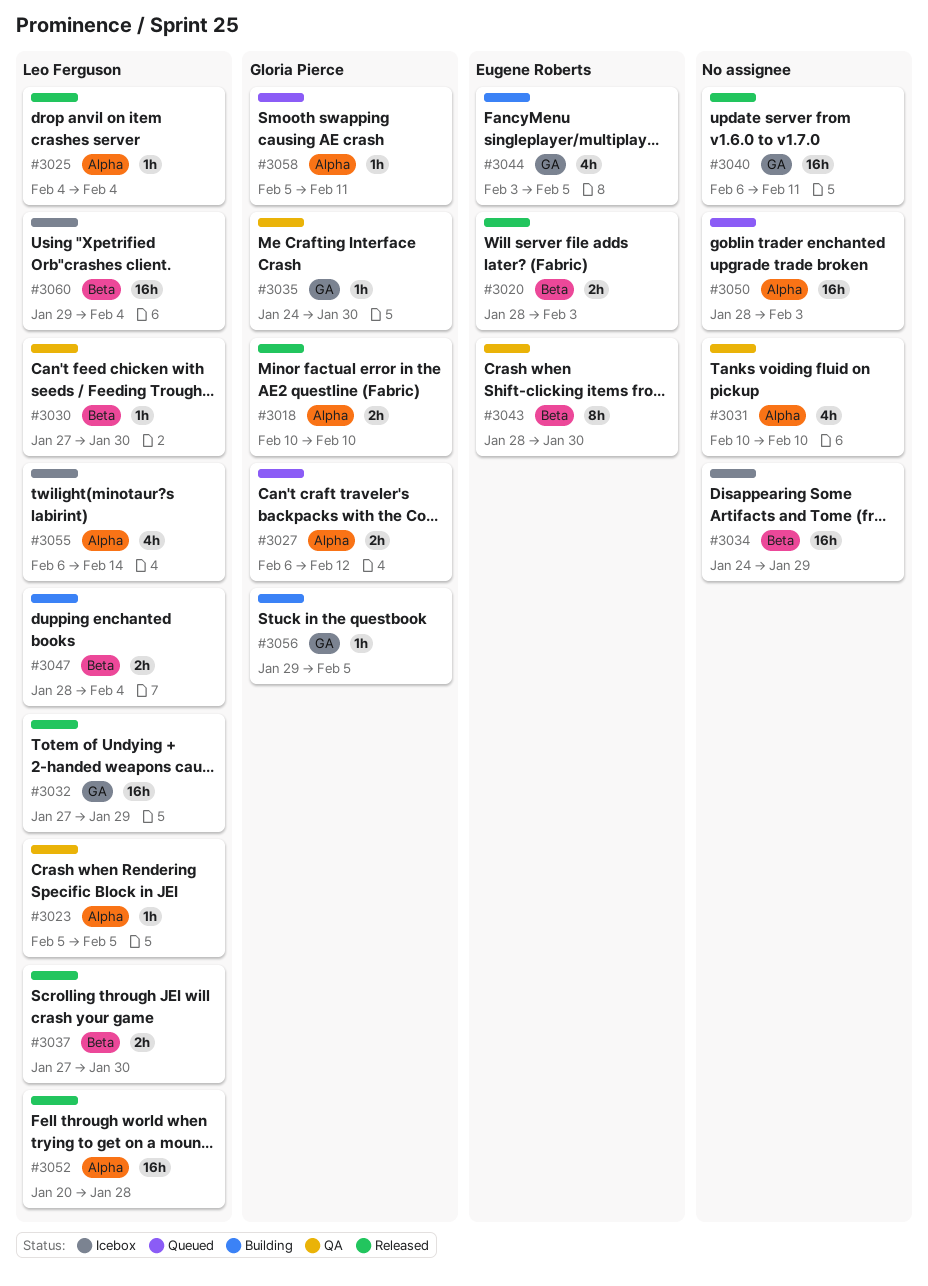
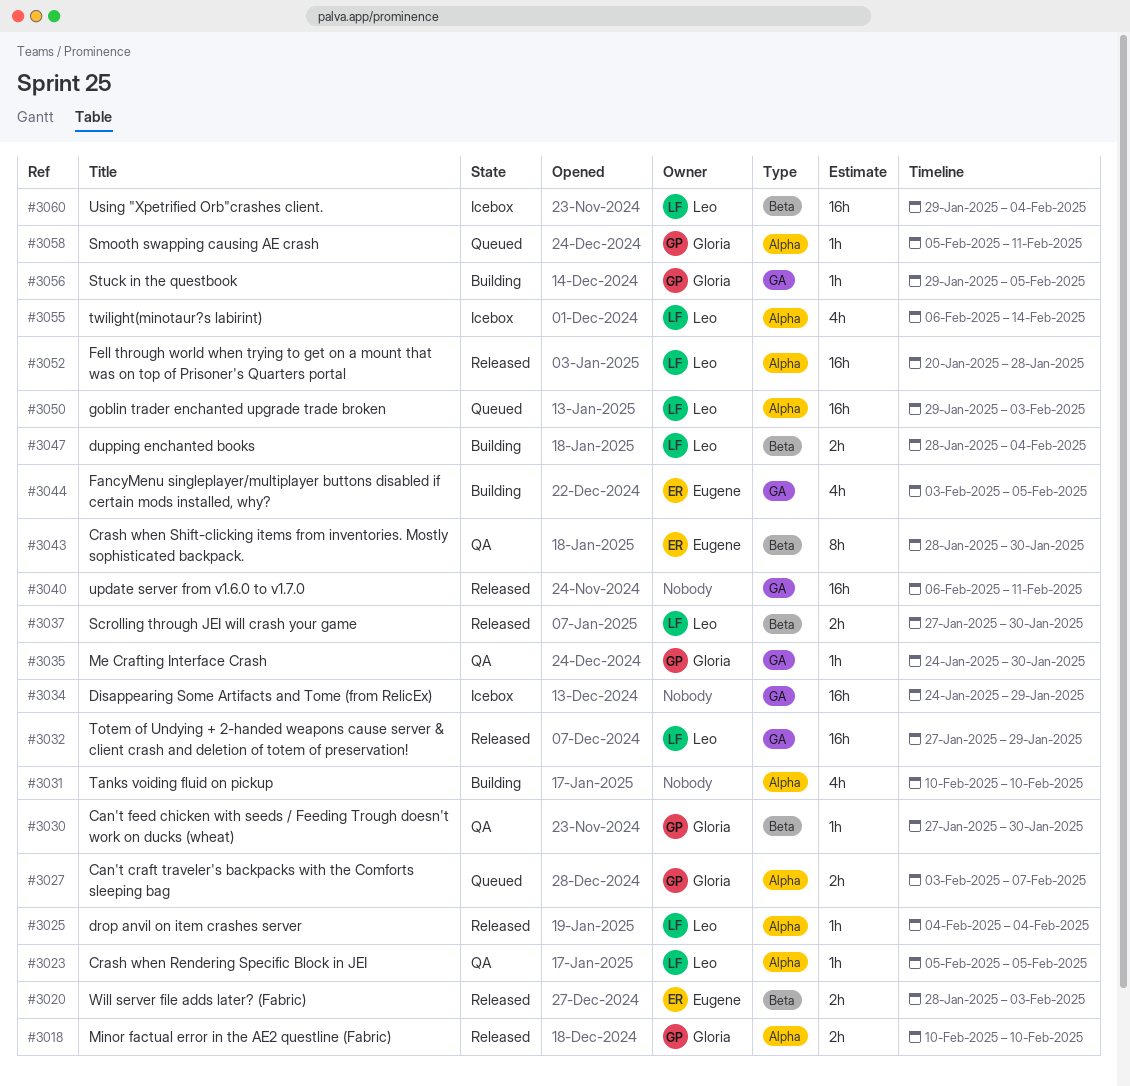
#3027, start: Feb 6 -> Feb 3
#3027, due: Feb 12 -> Feb 7
#3030, owner: Leo Ferguson -> Gloria Pierce
#3031, status: QA -> Building
#3034, label: Beta -> GA
#3050, owner: none -> Leo Ferguson
#3050, start: Jan 28 -> Jan 29

